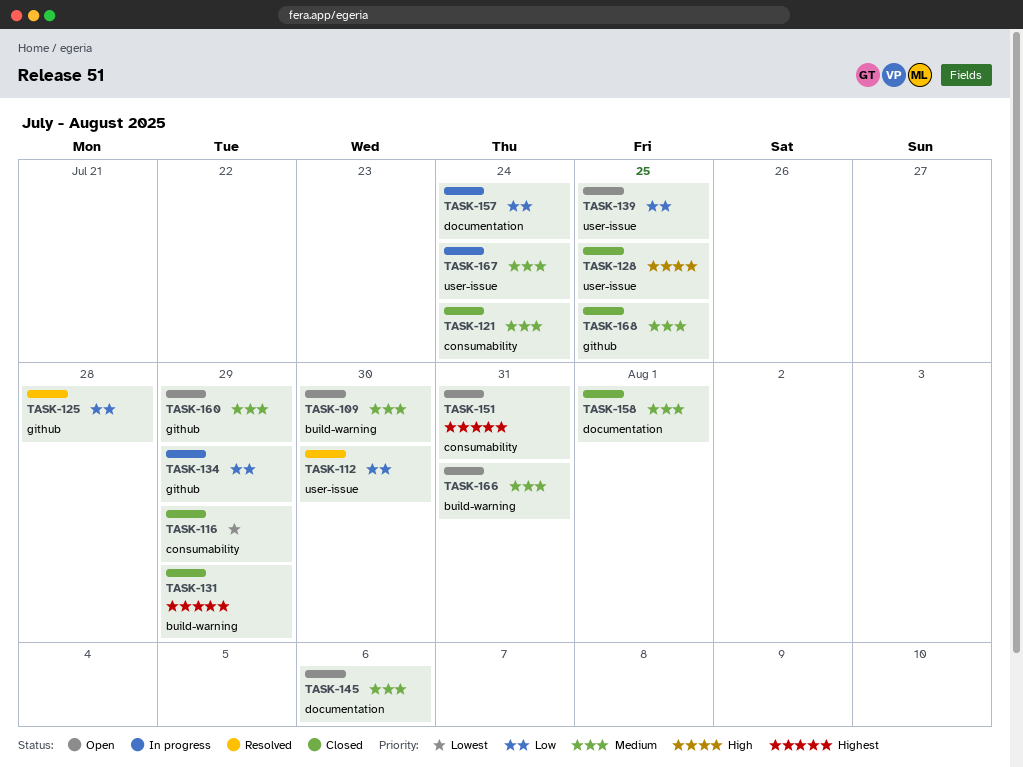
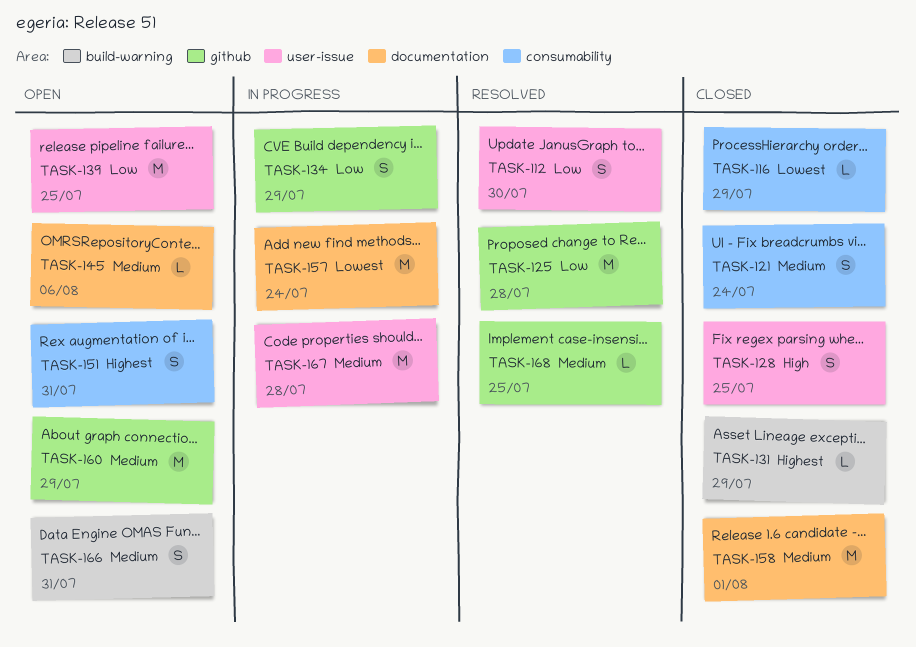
TASK-109: present -> none
TASK-157, priority: Low -> Lowest
TASK-167, due: Jul 24 -> Jul 28
TASK-168, status: Closed -> Resolved

